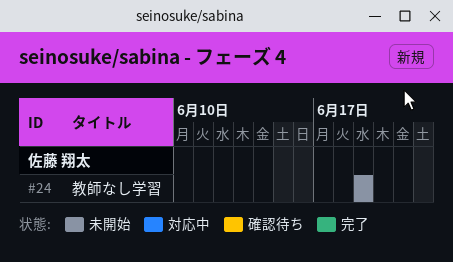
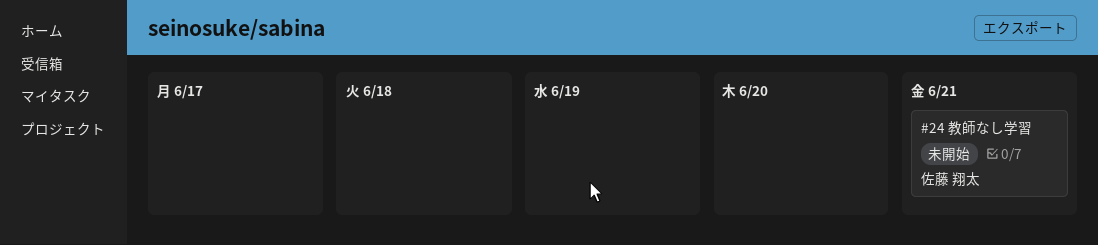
#24, due: Jun 19 -> Jun 21

